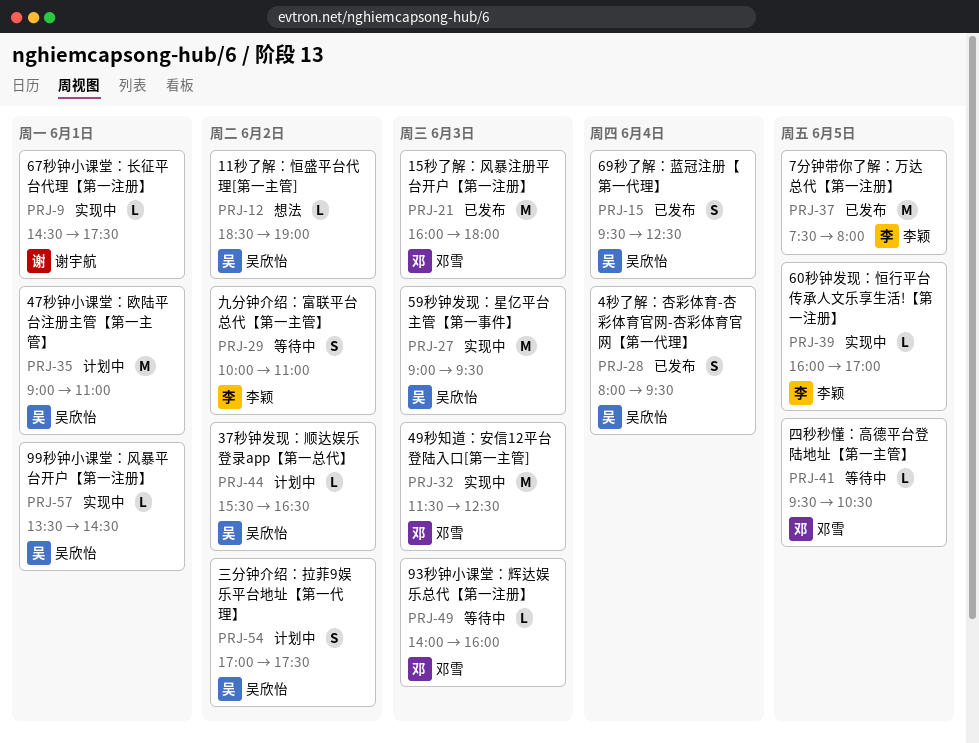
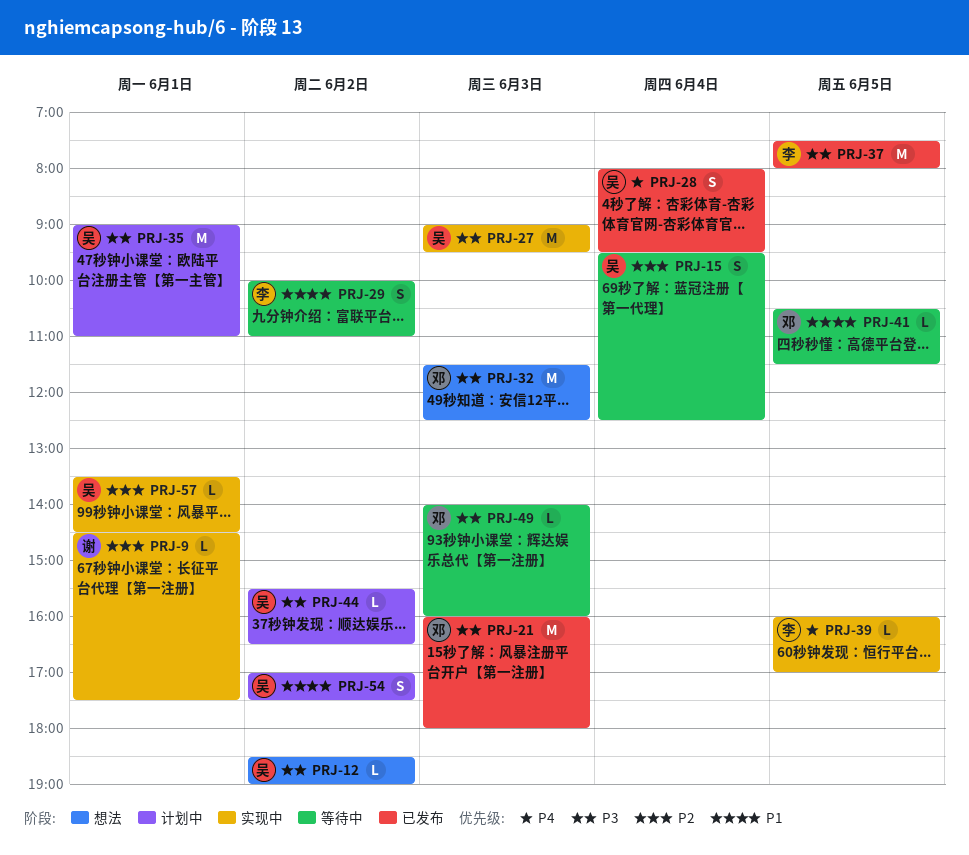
PRJ-15, status: 已发布 -> 等待中
PRJ-32, status: 实现中 -> 想法
PRJ-41, begins: 09:30 -> 10:30
PRJ-41, ends: 10:30 -> 11:30

